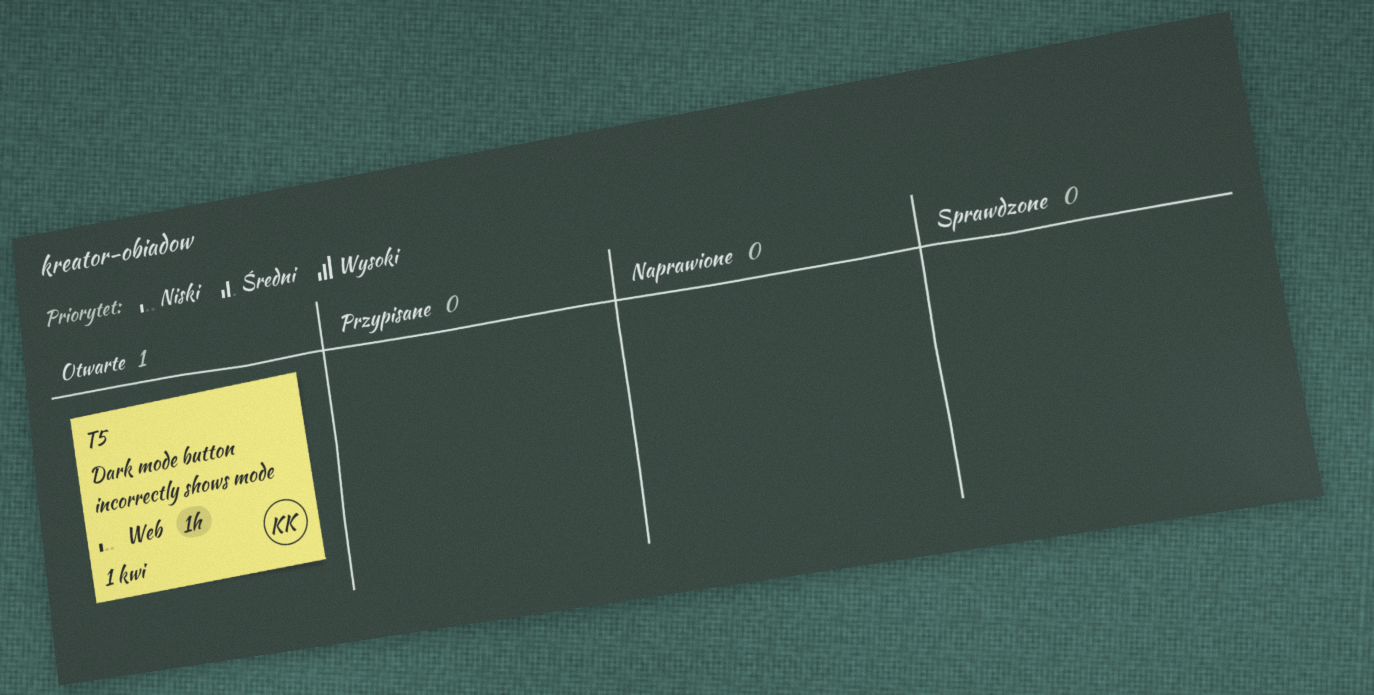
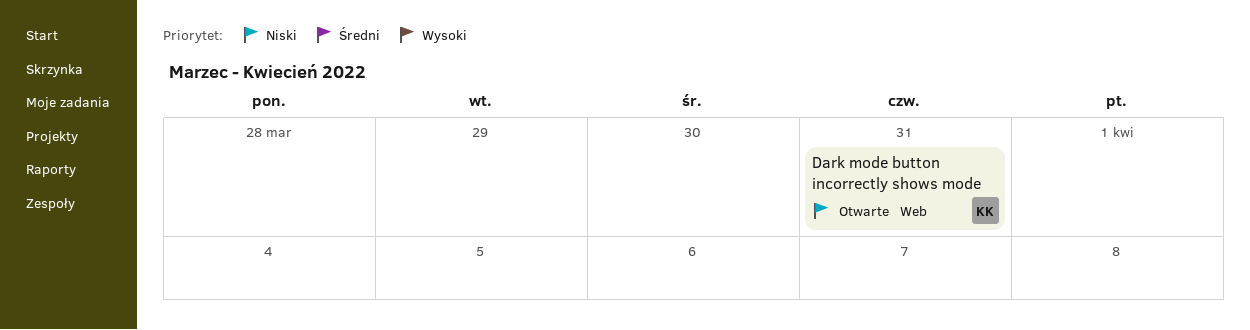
Dark mode button incorrectly shows mode, due: Apr 1 -> Mar 31

